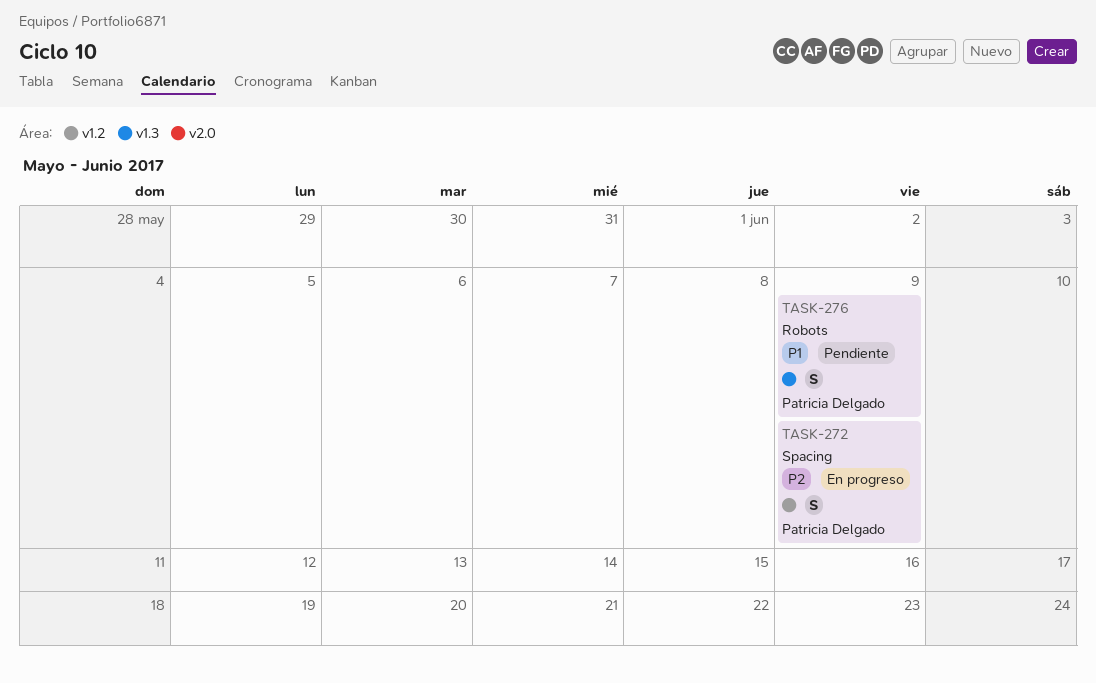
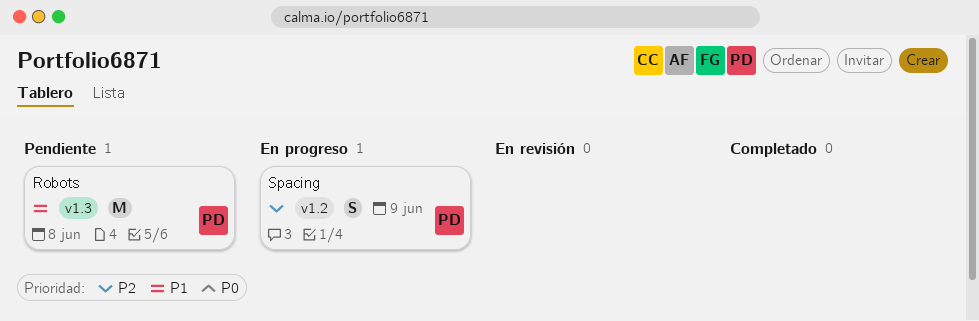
Robots, estimate: S -> M
Robots, due: Jun 9 -> Jun 8

